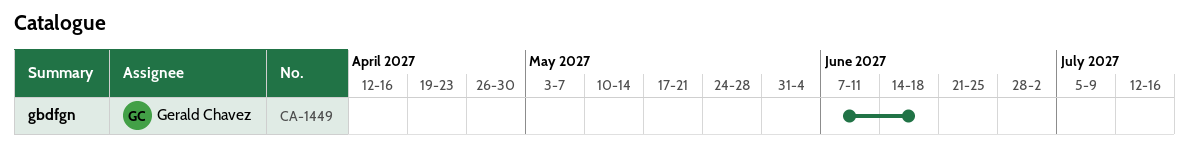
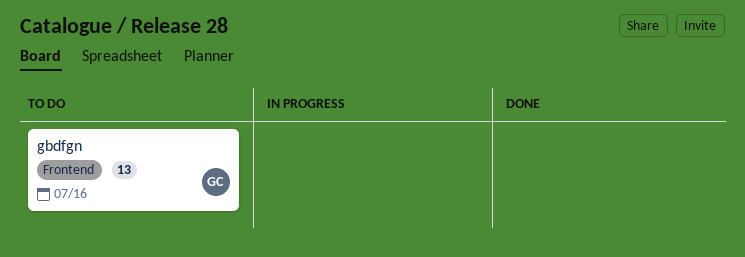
gbdfgn, due: Jun 18 -> Jul 16

